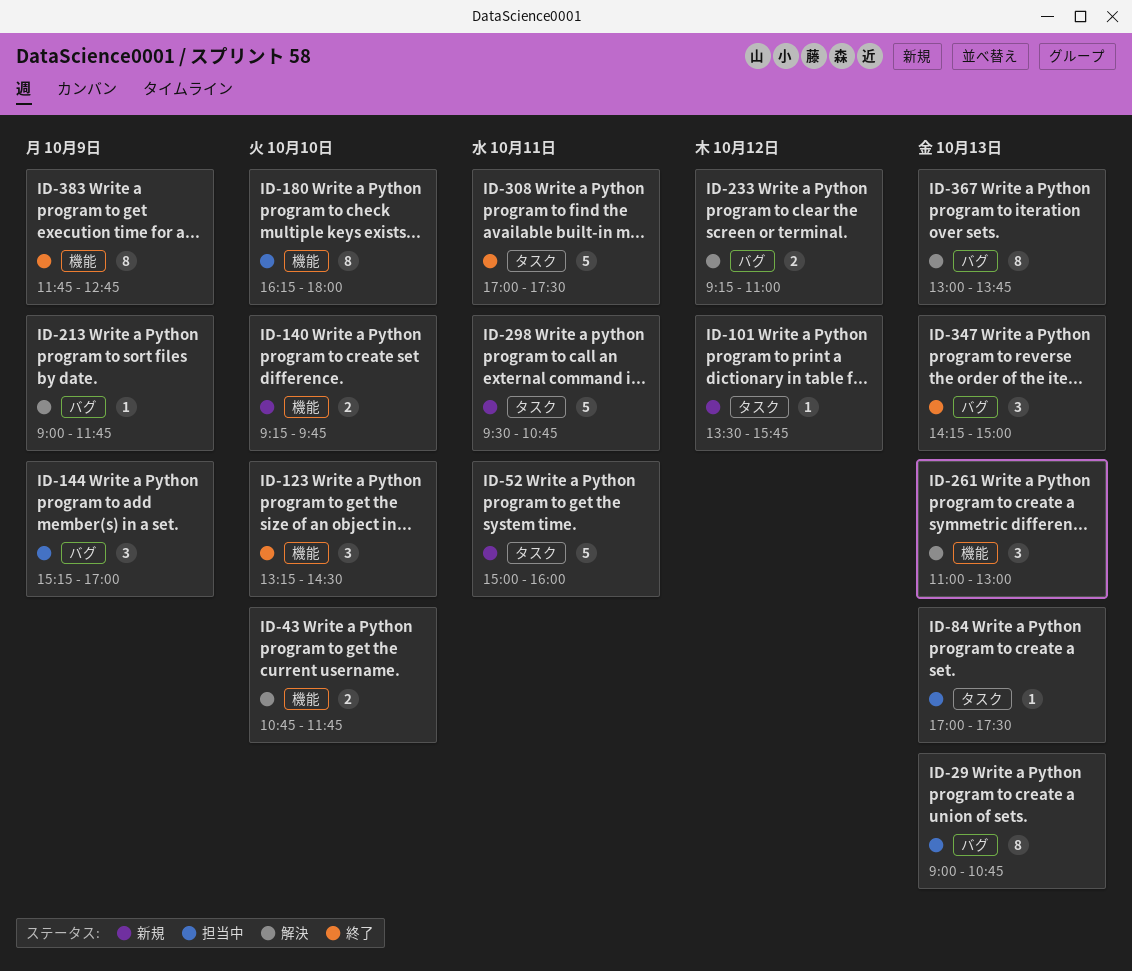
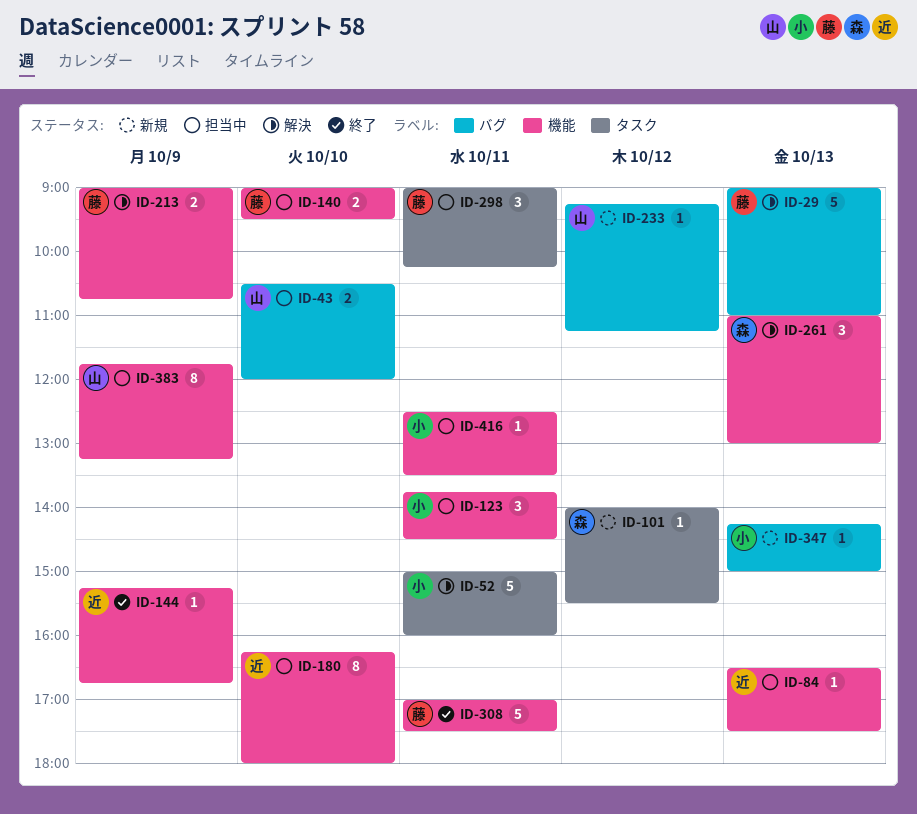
ID-29, status: 担当中 -> 解決
ID-29, estimate: 8 -> 5
ID-29, ends: 10:45 -> 11:00
ID-43, status: 解決 -> 担当中
ID-43, label: 機能 -> バグ
ID-43, begins: 10:45 -> 10:30
ID-43, ends: 11:45 -> 12:00
ID-52, status: 新規 -> 解決
ID-84, label: タスク -> 機能
ID-84, begins: 17:00 -> 16:30
ID-101, begins: 13:30 -> 14:00
ID-101, ends: 15:45 -> 15:30
ID-123, status: 終了 -> 担当中
ID-123, day: Oct 10 -> Oct 11
ID-123, begins: 13:15 -> 13:45
ID-140, status: 新規 -> 担当中
ID-140, begins: 09:15 -> 09:00
ID-140, ends: 09:45 -> 09:30
ID-144, status: 担当中 -> 終了
ID-144, label: バグ -> 機能
ID-144, estimate: 3 -> 1
ID-144, ends: 17:00 -> 16:45
ID-213, label: バグ -> 機能
ID-213, estimate: 1 -> 2
ID-213, ends: 11:45 -> 10:45
ID-233, status: 解決 -> 新規
ID-233, estimate: 2 -> 1
ID-233, ends: 11:00 -> 11:15
ID-298, status: 新規 -> 担当中
ID-298, estimate: 5 -> 3
ID-298, begins: 09:30 -> 09:00
ID-298, ends: 10:45 -> 10:15
ID-308, label: タスク -> 機能
ID-347, status: 終了 -> 新規
ID-347, estimate: 3 -> 1
ID-367: present -> none
ID-383, status: 終了 -> 担当中
ID-383, ends: 12:45 -> 13:15
ID-416: none -> present

